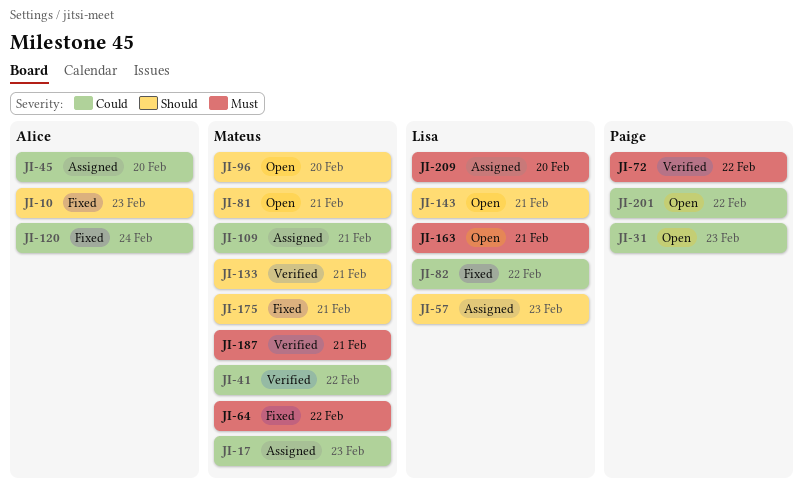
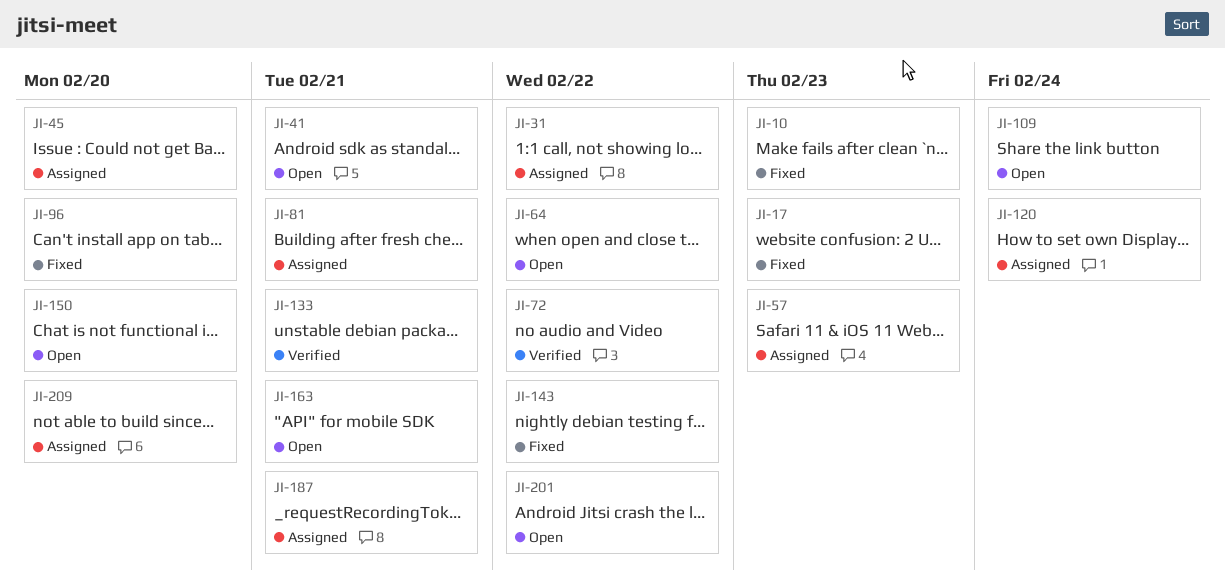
JI-17, status: Assigned -> Fixed
JI-31, status: Open -> Assigned
JI-31, due: Feb 23 -> Feb 22
JI-41, status: Verified -> Open
JI-41, due: Feb 22 -> Feb 21
JI-64, status: Fixed -> Open
JI-81, status: Open -> Assigned
JI-82: present -> none
JI-96, status: Open -> Fixed
JI-109, status: Assigned -> Open
JI-109, due: Feb 21 -> Feb 24
JI-120, status: Fixed -> Assigned
JI-143, status: Open -> Fixed
JI-143, due: Feb 21 -> Feb 22
JI-150: none -> present
JI-175: present -> none
JI-187, status: Verified -> Assigned

